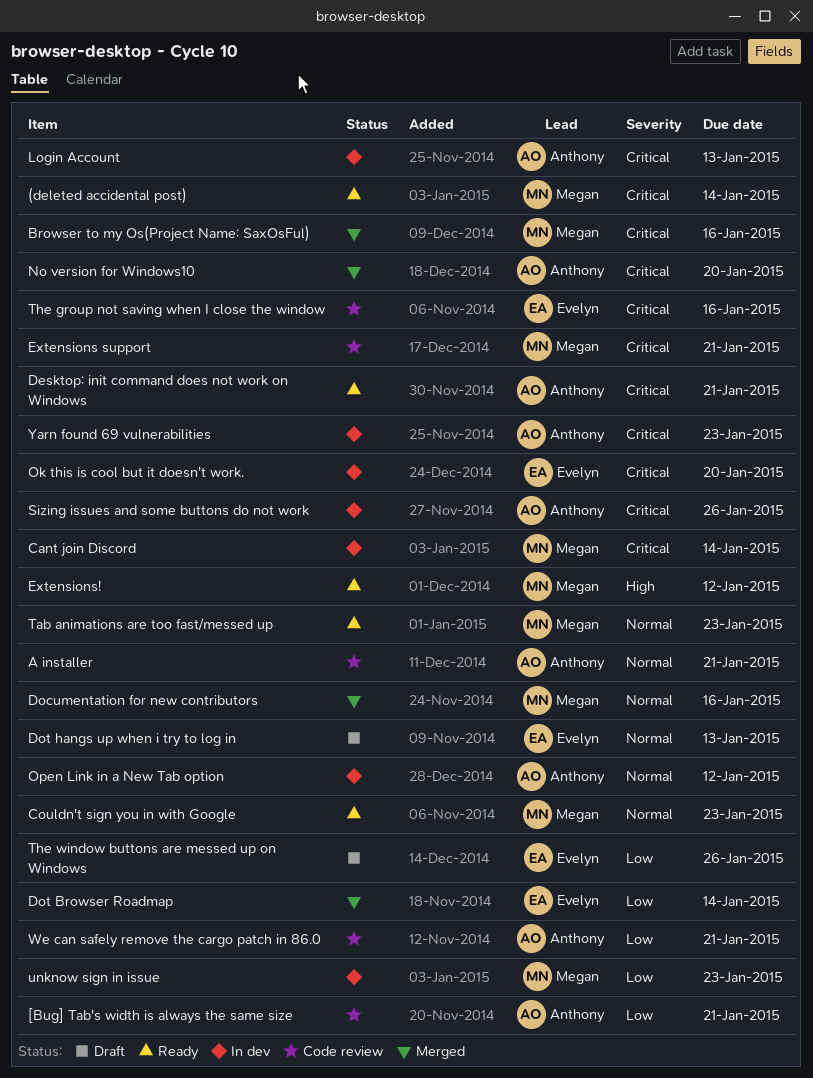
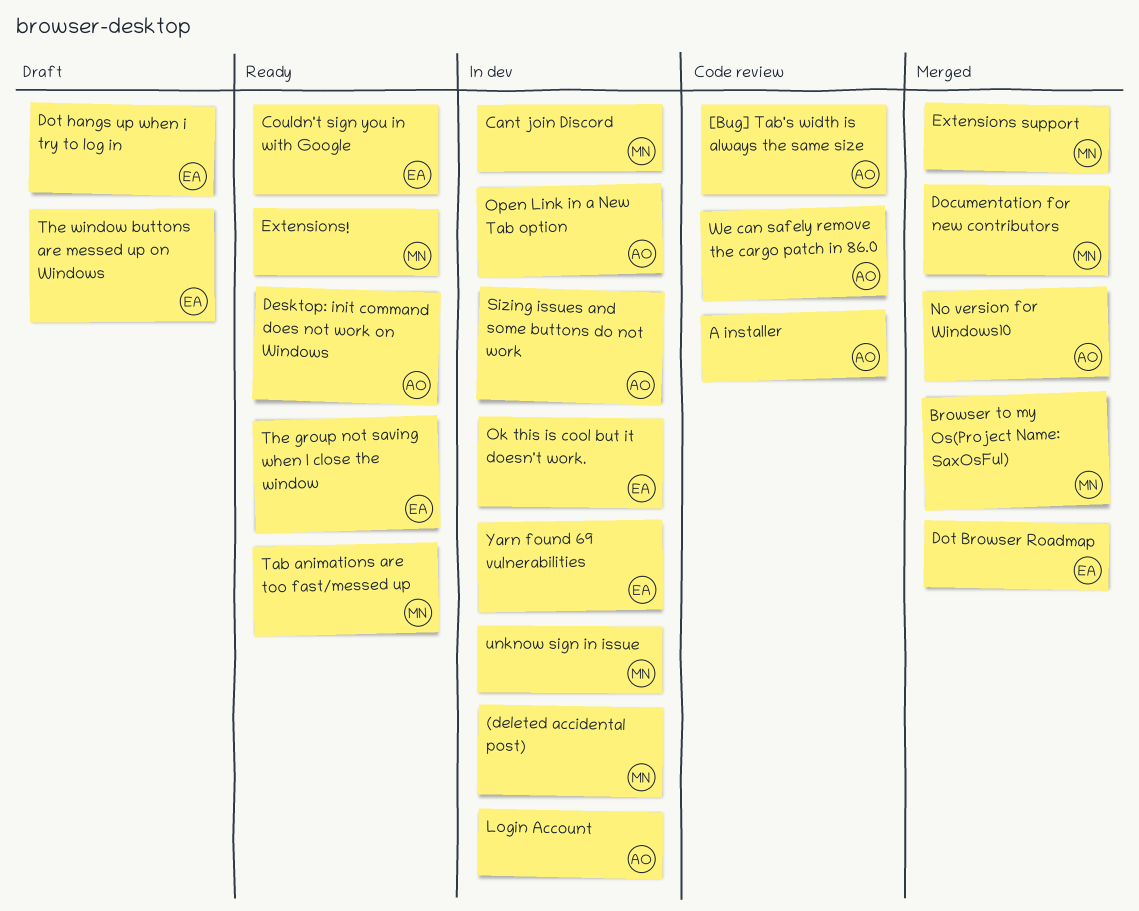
(deleted accidental post), status: Ready -> In dev
Couldn't sign you in with Google, owner: Megan -> Evelyn
Extensions support, status: Code review -> Merged
The group not saving when I close the window, status: Code review -> Ready
Yarn found 69 vulnerabilities, owner: Anthony -> Evelyn

